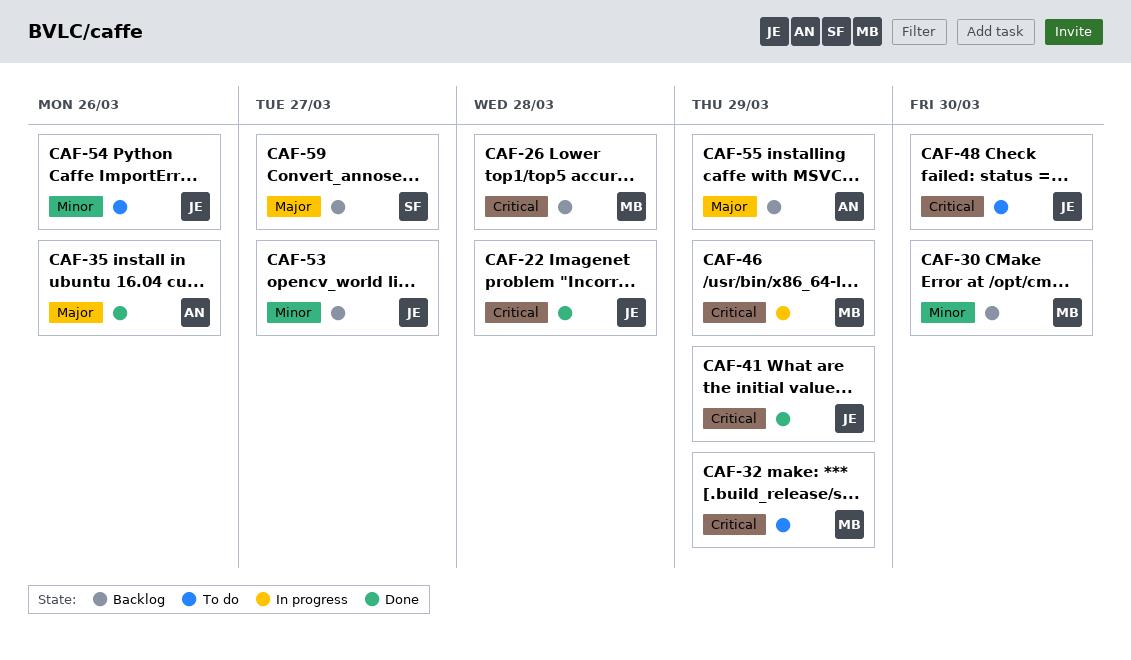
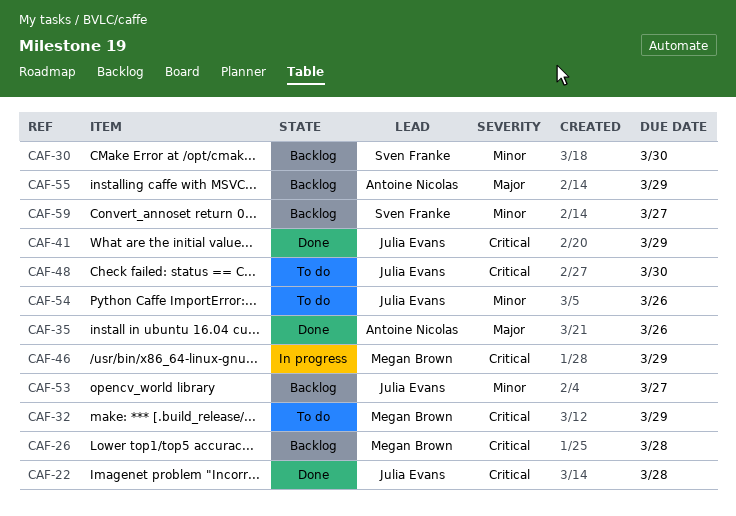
CAF-30, owner: Megan Brown -> Sven Franke
CAF-59, priority: Major -> Minor

